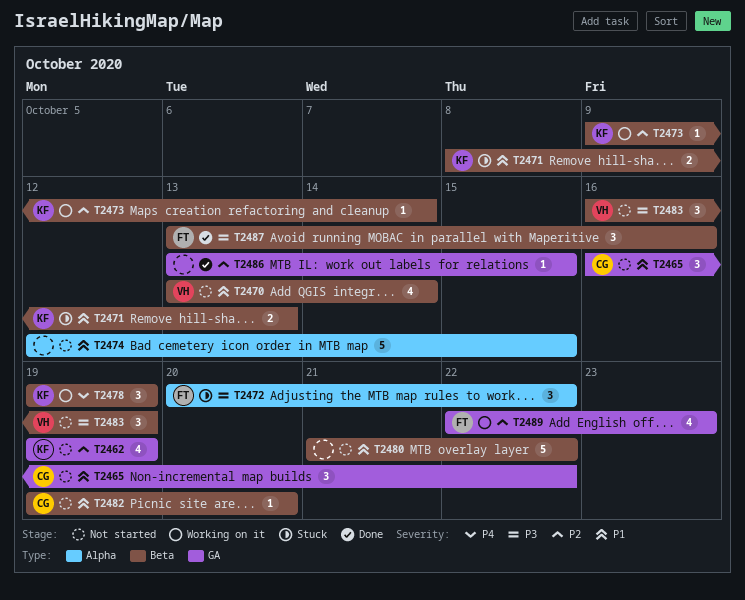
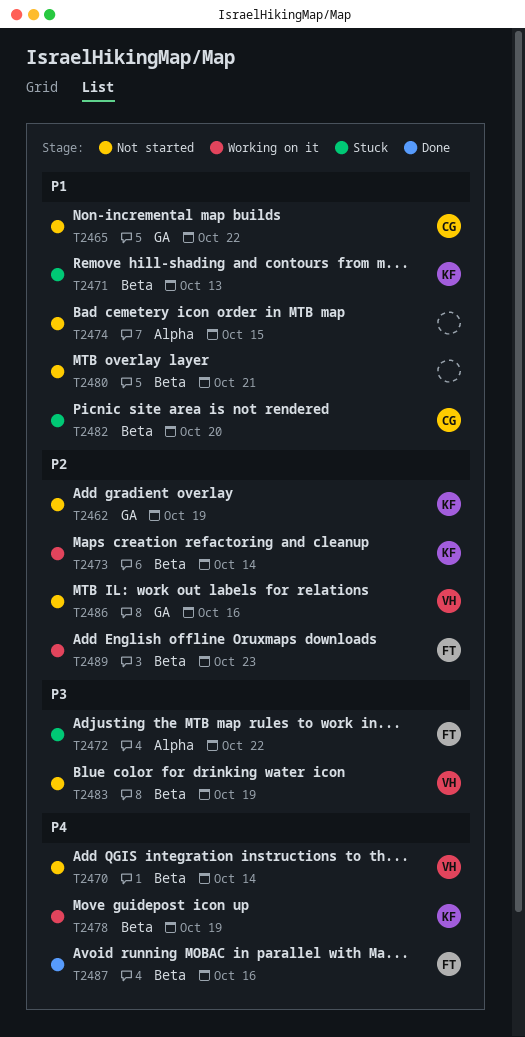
T2470, priority: P1 -> P4
T2480, due: Oct 22 -> Oct 21
T2482, status: Not started -> Stuck
T2486, status: Done -> Not started
T2486, owner: none -> VH
T2486, due: Oct 15 -> Oct 16
T2487, priority: P3 -> P4
T2489, label: GA -> Beta

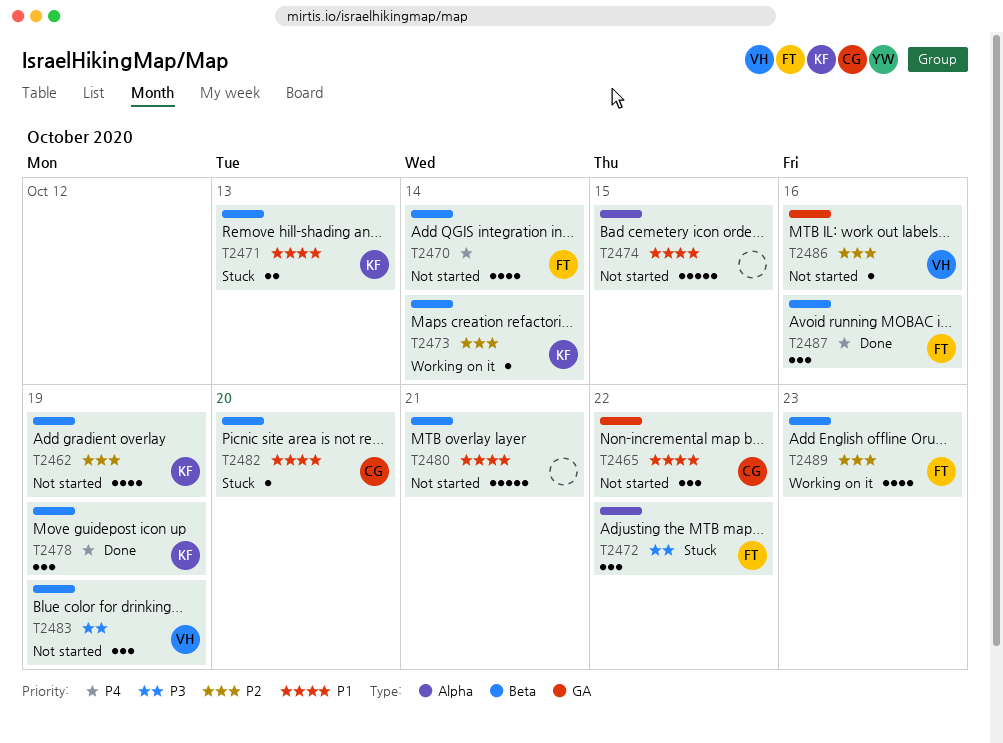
T2462, label: GA -> Beta
T2470, owner: VH -> FT
T2478, status: Working on it -> Done

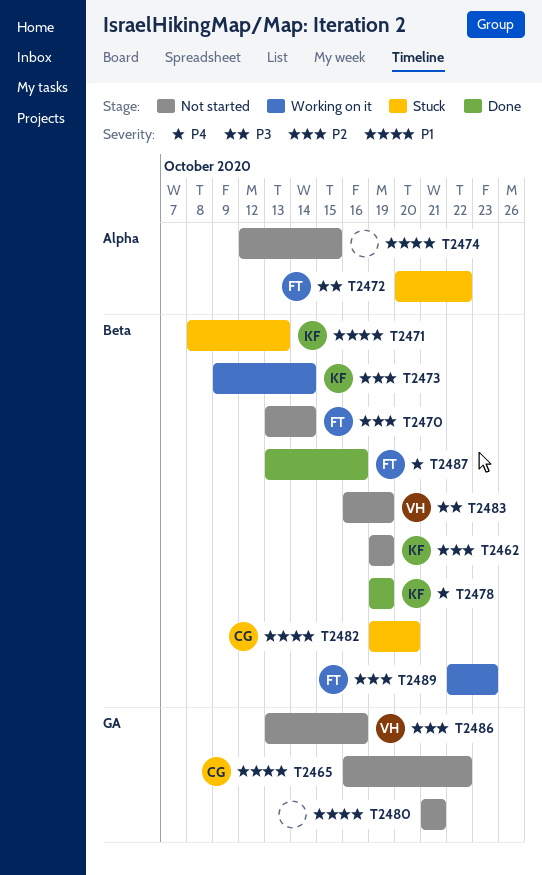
T2470, priority: P4 -> P2
T2480, label: Beta -> GA

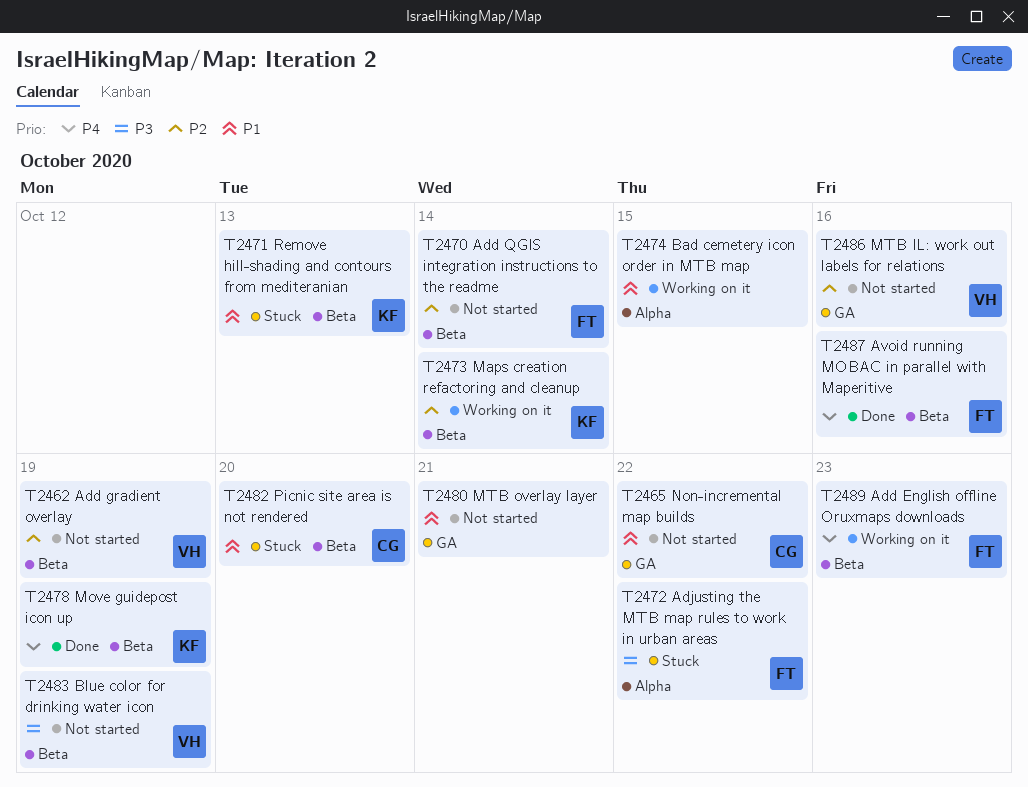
T2462, owner: KF -> VH
T2474, status: Not started -> Working on it
T2489, priority: P2 -> P4

